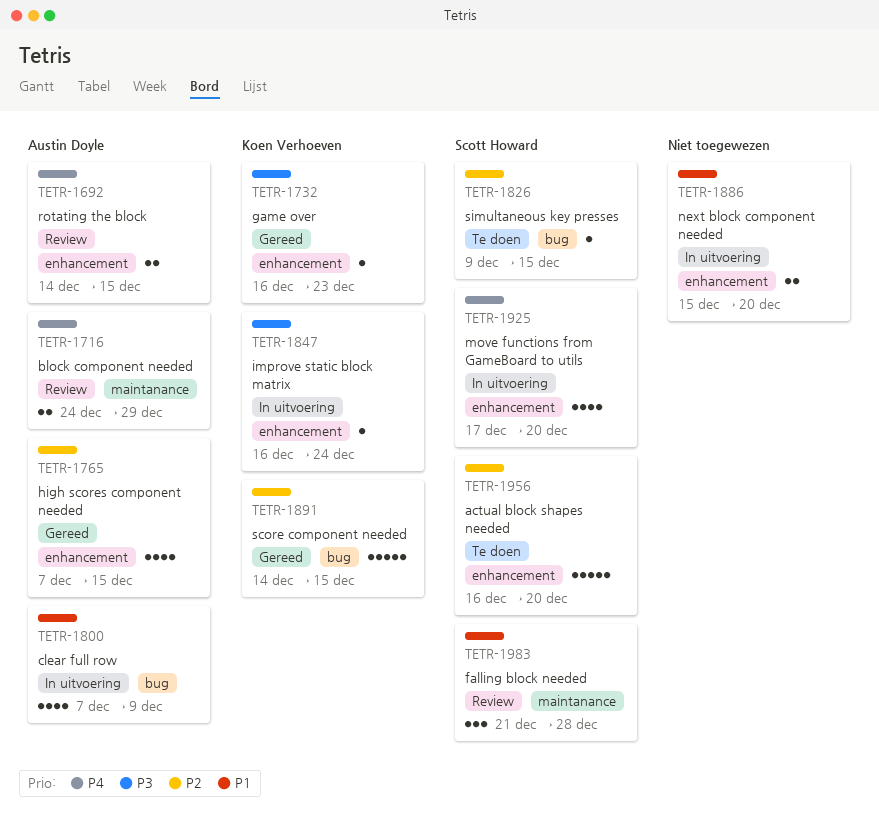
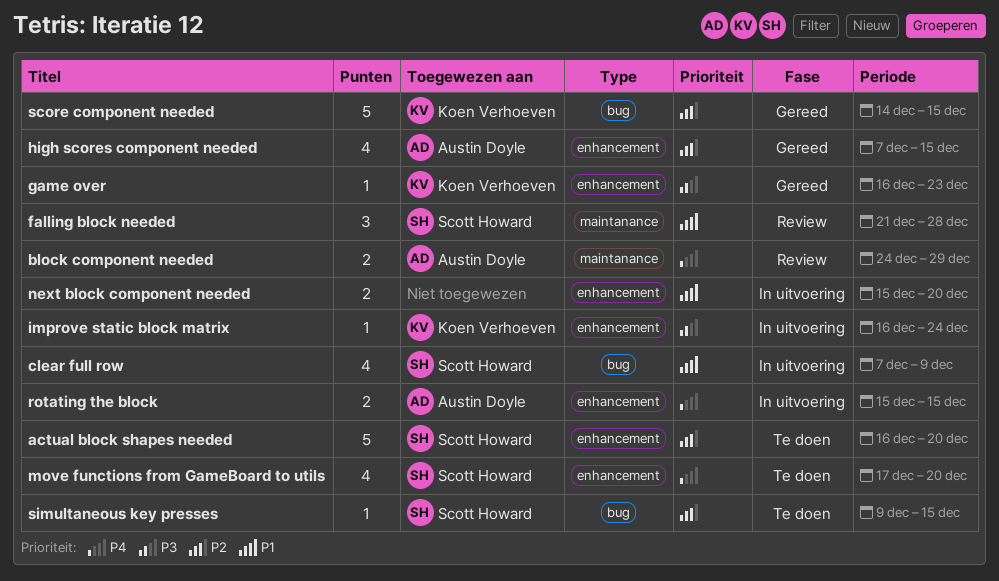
clear full row, owner: Austin Doyle -> Scott Howard
move functions from GameBoard to utils, status: In uitvoering -> Te doen
rotating the block, status: Review -> In uitvoering
rotating the block, start: Dec 14 -> Dec 15

